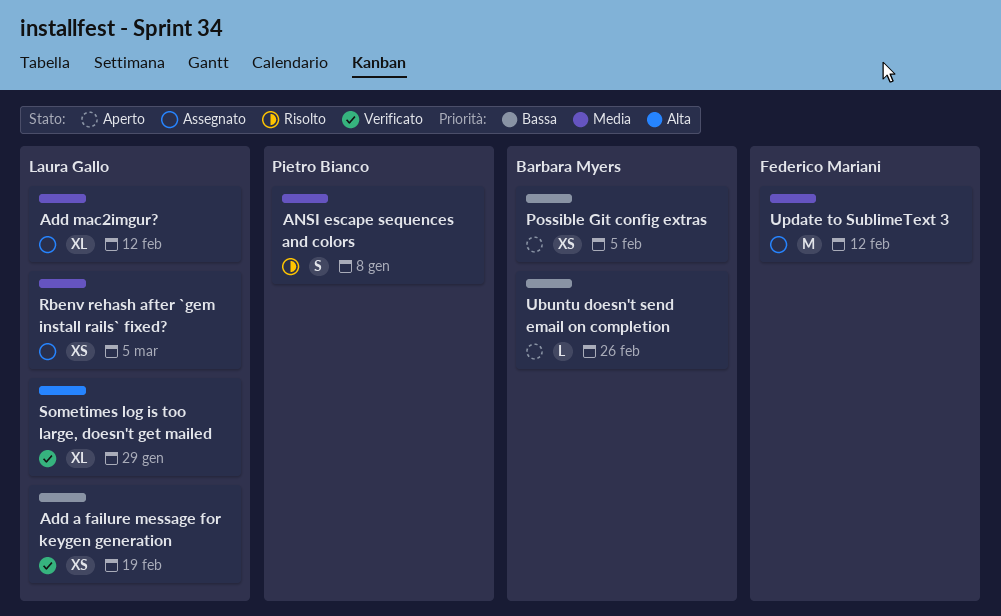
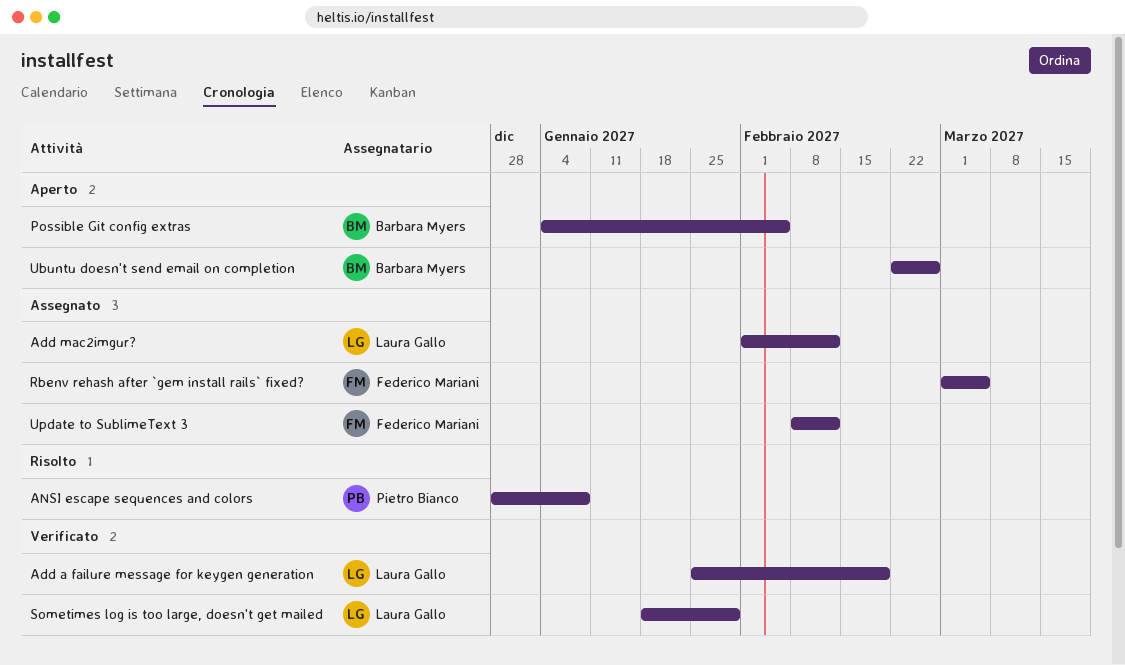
Rbenv rehash after `gem install rails` fixed?, owner: Laura Gallo -> Federico Mariani

